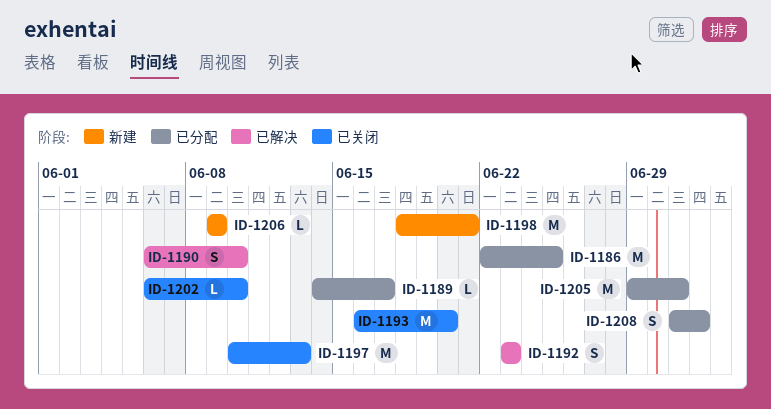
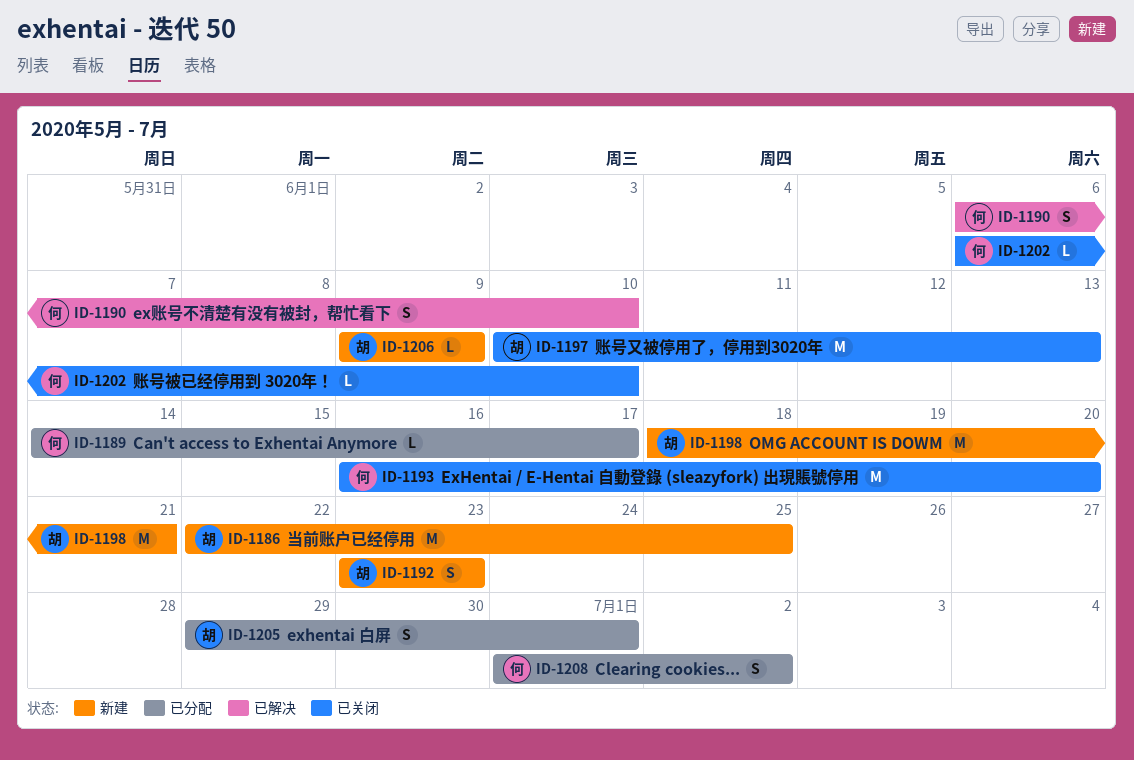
ID-1186, status: 已分配 -> 新建
ID-1192, status: 已解决 -> 新建
ID-1205, estimate: M -> S

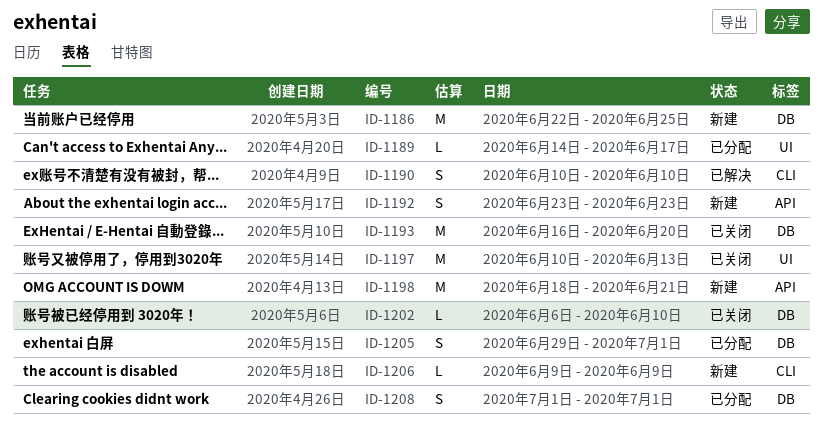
ID-1190, start: Jun 6 -> Jun 10
ID-1208, due: Jul 2 -> Jul 1

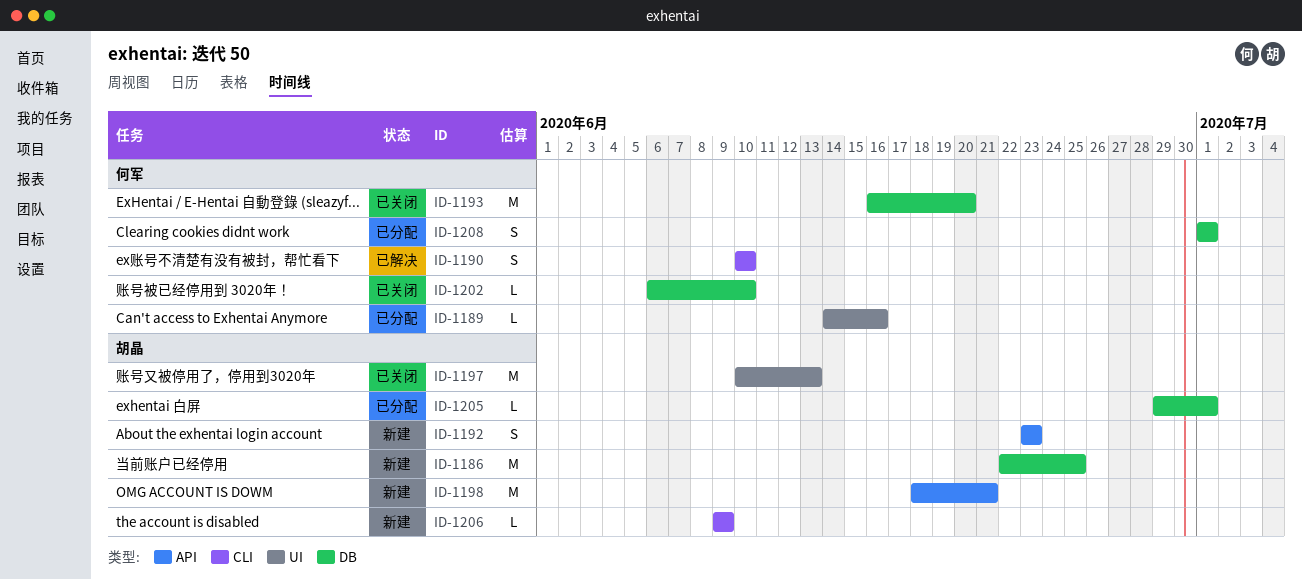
ID-1189, due: Jun 17 -> Jun 16
ID-1205, estimate: S -> L

